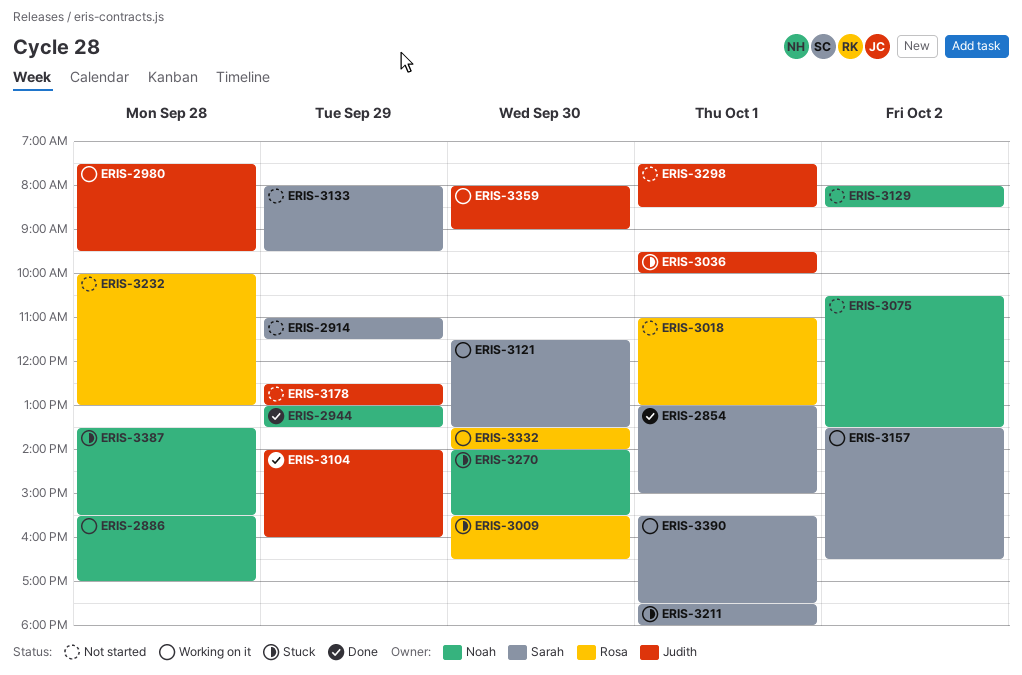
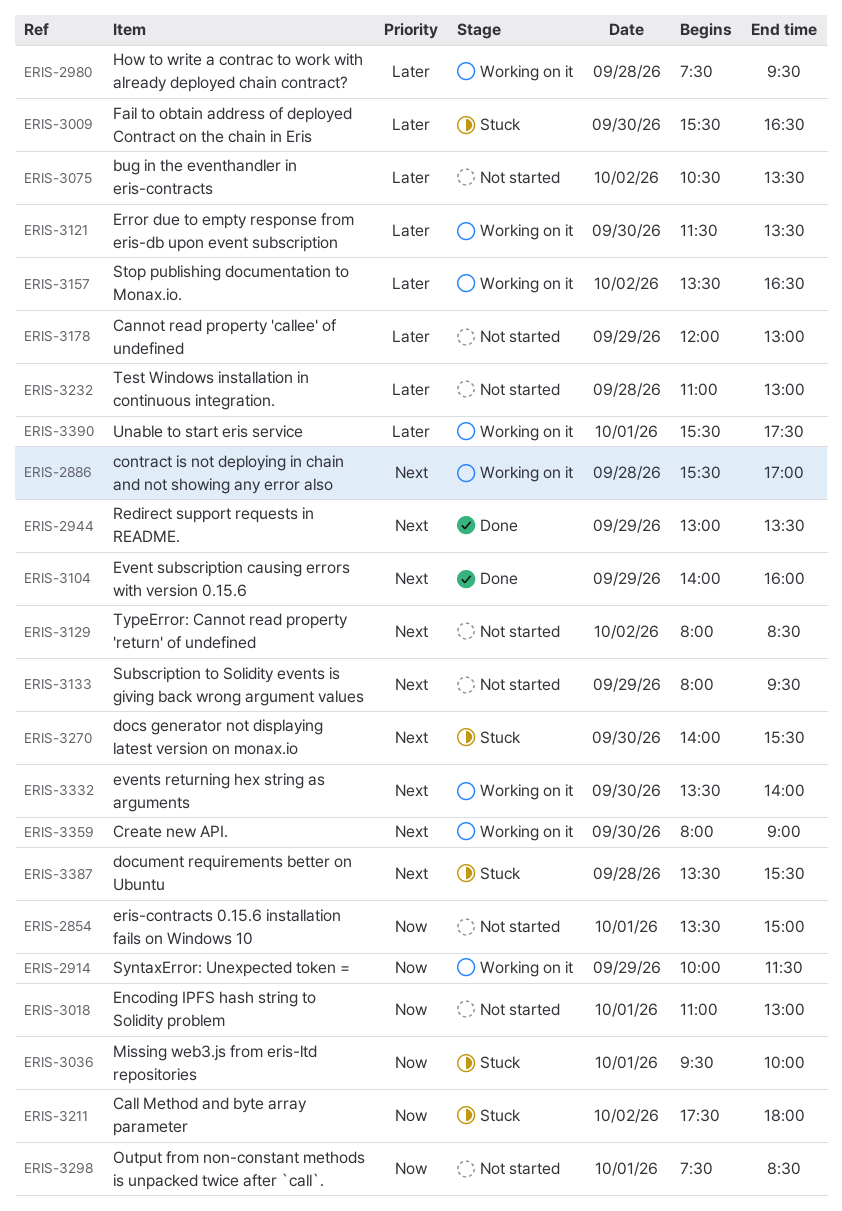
ERIS-2854, status: Done -> Not started
ERIS-2854, begins: 13:00 -> 13:30
ERIS-2914, status: Not started -> Working on it
ERIS-2914, begins: 11:00 -> 10:00
ERIS-3178, begins: 12:30 -> 12:00
ERIS-3211, day: Oct 1 -> Oct 2
ERIS-3232, begins: 10:00 -> 11:00

